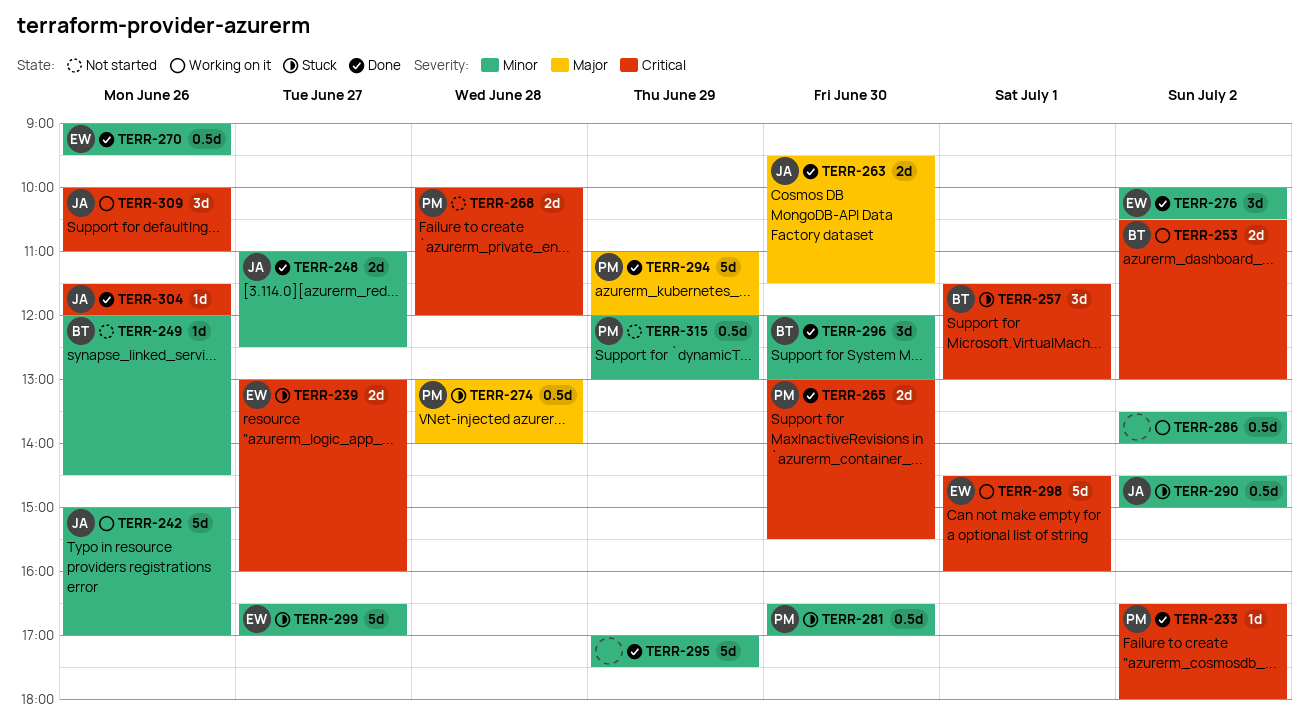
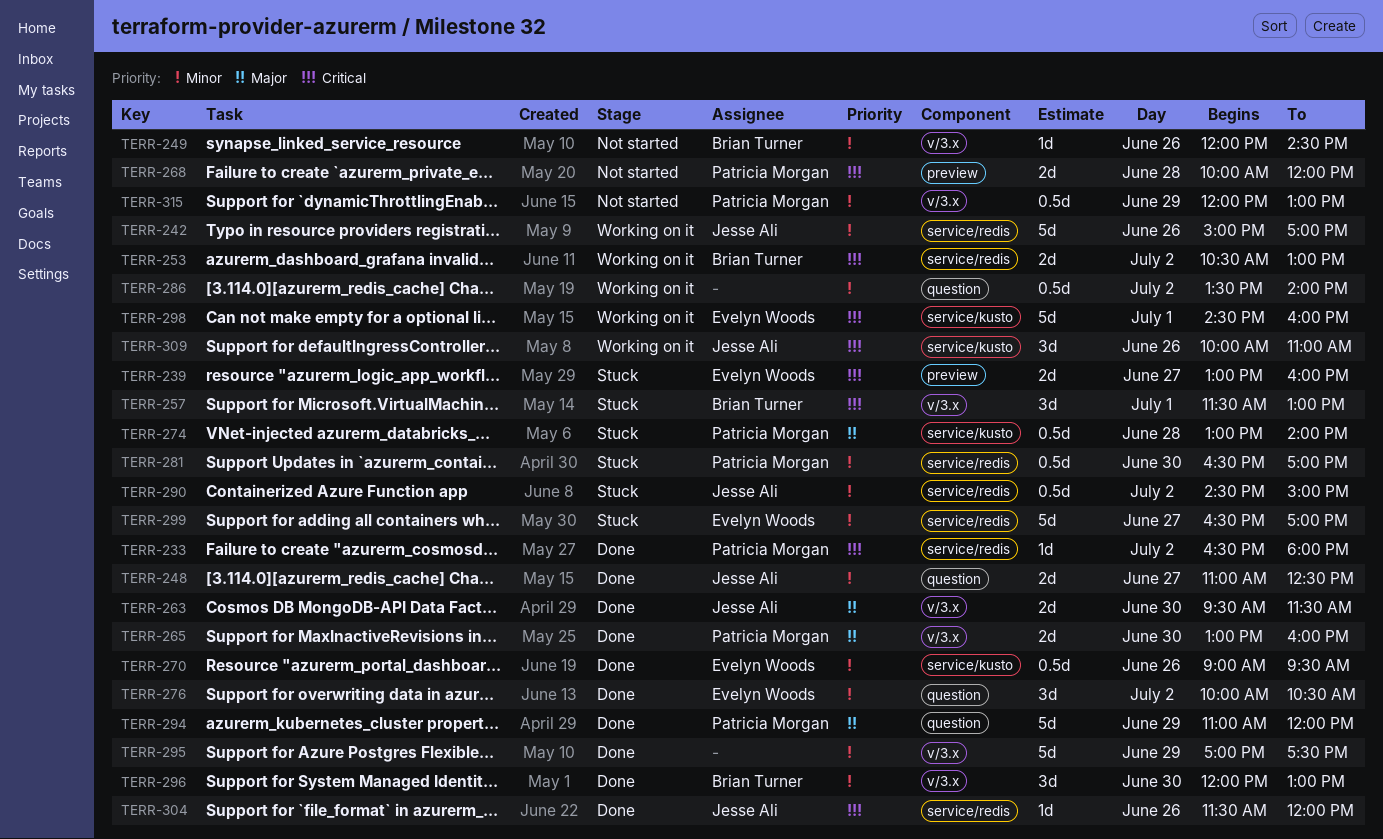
TERR-265, priority: Critical -> Major
TERR-265, ends: 15:30 -> 16:00

